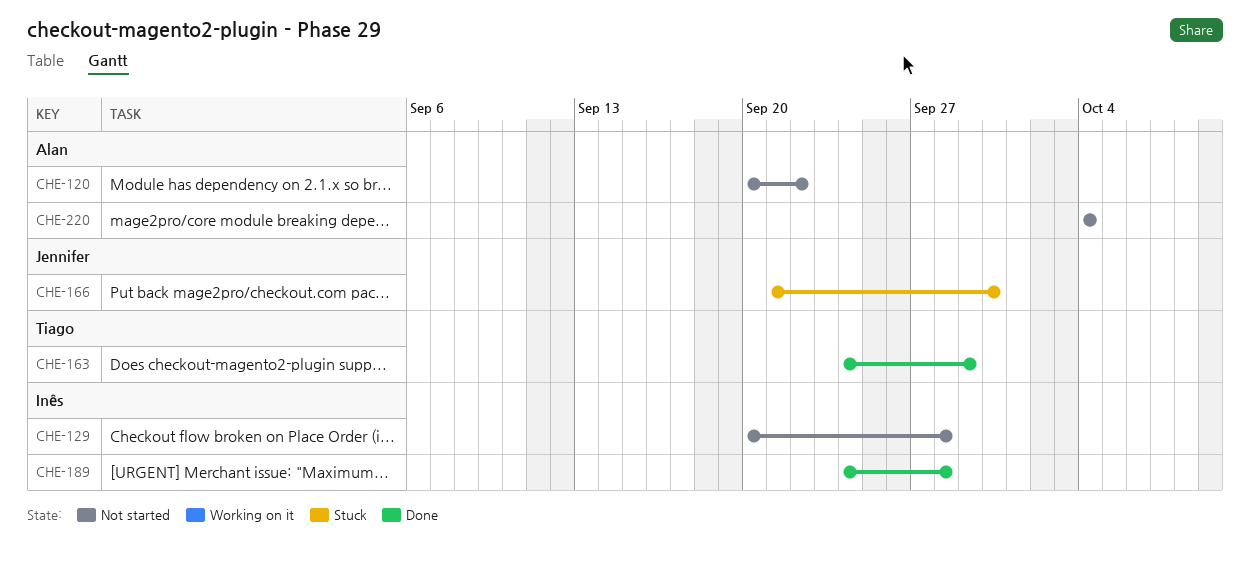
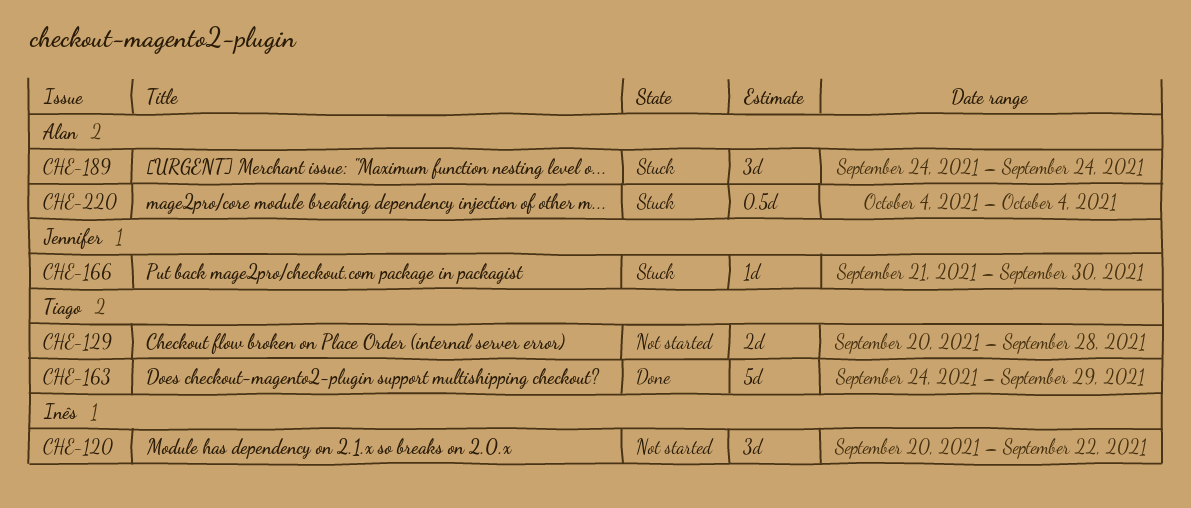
CHE-120, owner: Alan -> Inês
CHE-129, owner: Inês -> Tiago
CHE-189, status: Done -> Stuck
CHE-189, owner: Inês -> Alan
CHE-189, due: Sep 28 -> Sep 24
CHE-220, status: Not started -> Stuck

